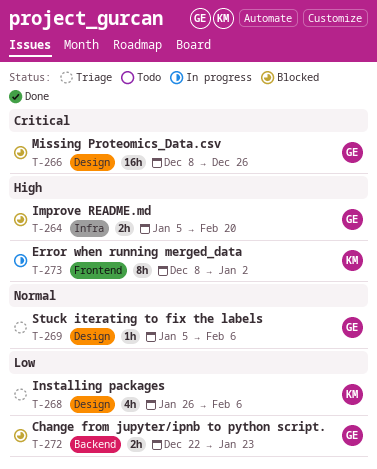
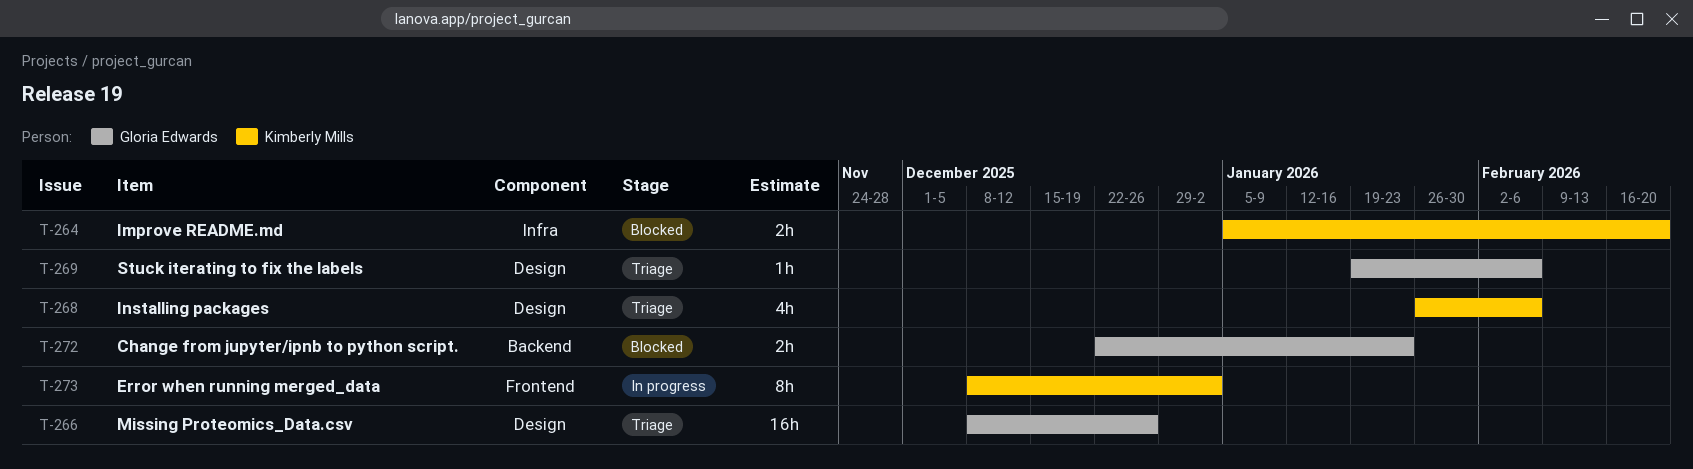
T-264, owner: Gloria Edwards -> Kimberly Mills
T-266, status: Blocked -> Triage
T-269, start: Jan 5 -> Jan 19

